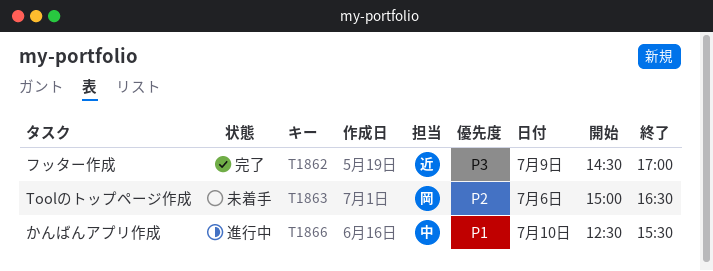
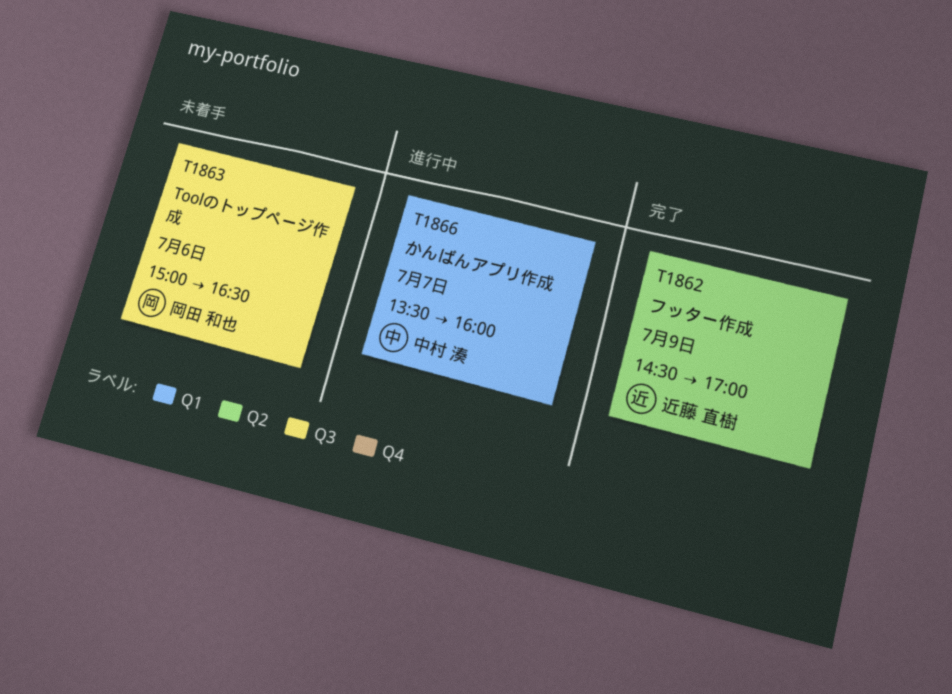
T1866, day: Jul 10 -> Jul 7
T1866, begins: 12:30 -> 13:30
T1866, ends: 15:30 -> 16:00

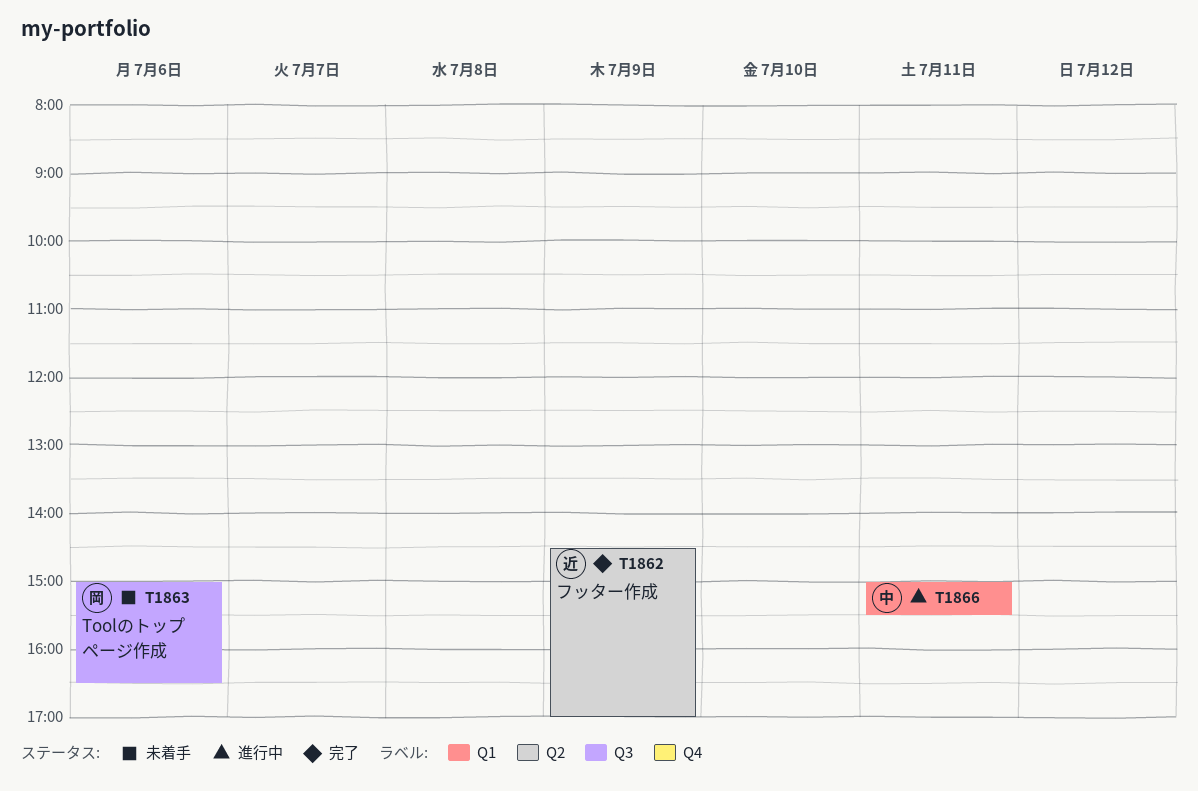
T1866, day: Jul 7 -> Jul 11
T1866, begins: 13:30 -> 15:00
T1866, ends: 16:00 -> 15:30

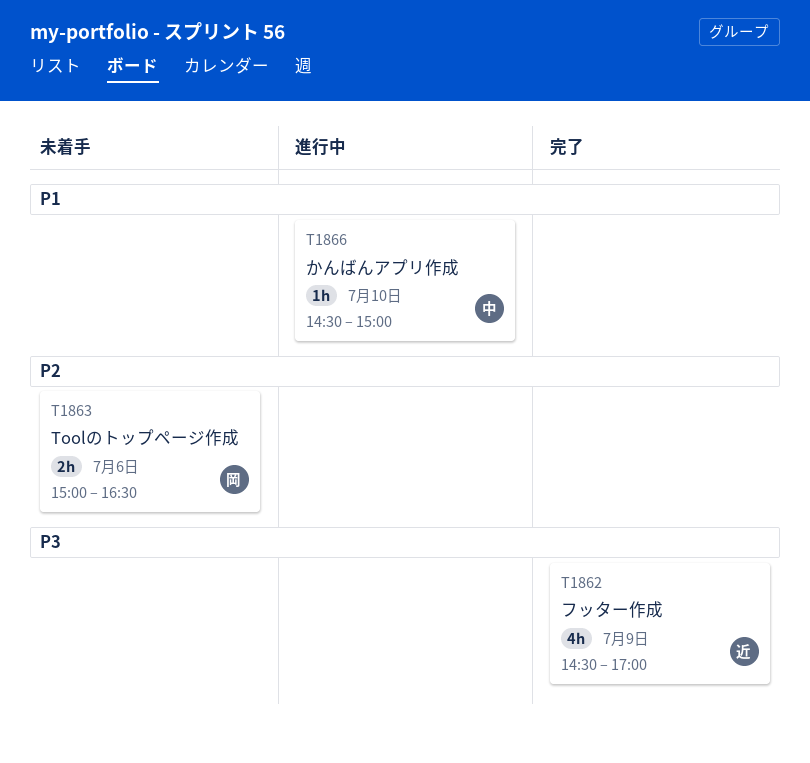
T1866, day: Jul 11 -> Jul 10
T1866, begins: 15:00 -> 14:30
T1866, ends: 15:30 -> 15:00

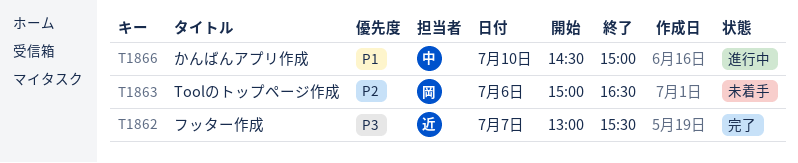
T1862, day: Jul 9 -> Jul 7
T1862, begins: 14:30 -> 13:00
T1862, ends: 17:00 -> 15:30

